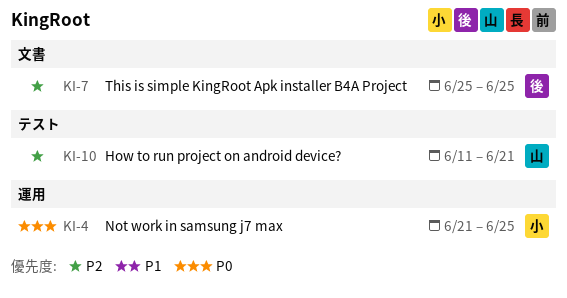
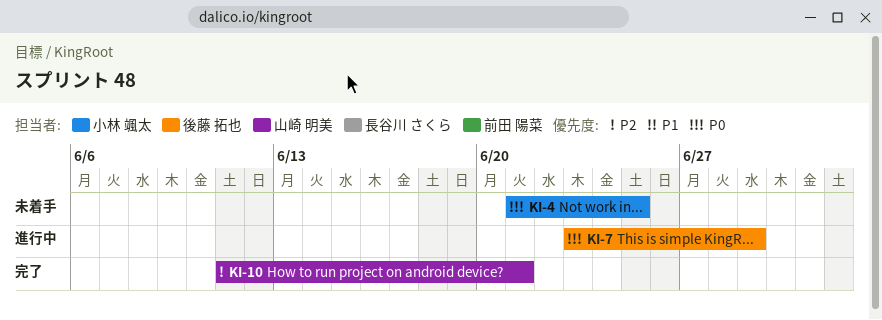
KI-7, priority: P2 -> P0
KI-7, start: Jun 25 -> Jun 23
KI-7, due: Jun 25 -> Jun 29

